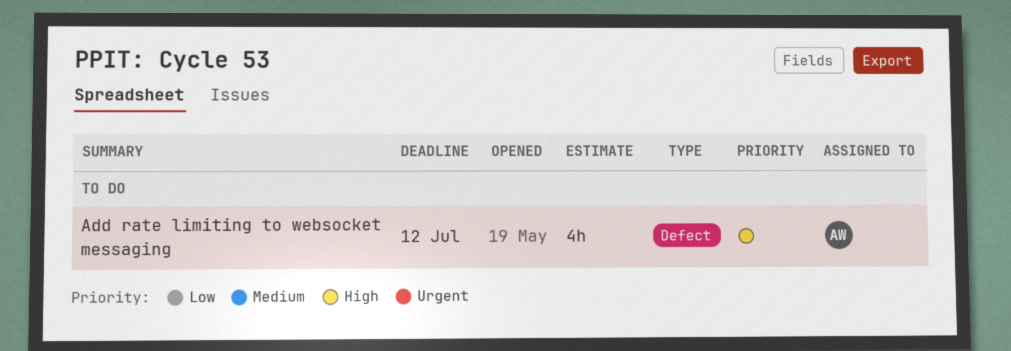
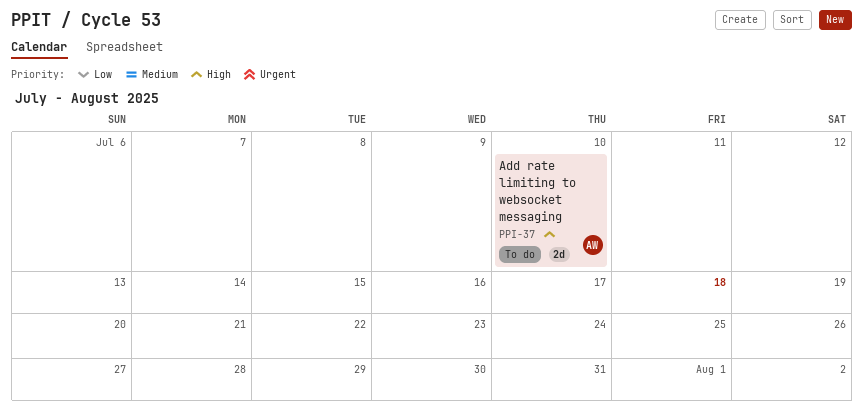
Add rate limiting to websocket messaging, estimate: 4h -> 2d
Add rate limiting to websocket messaging, due: Jul 12 -> Jul 10

